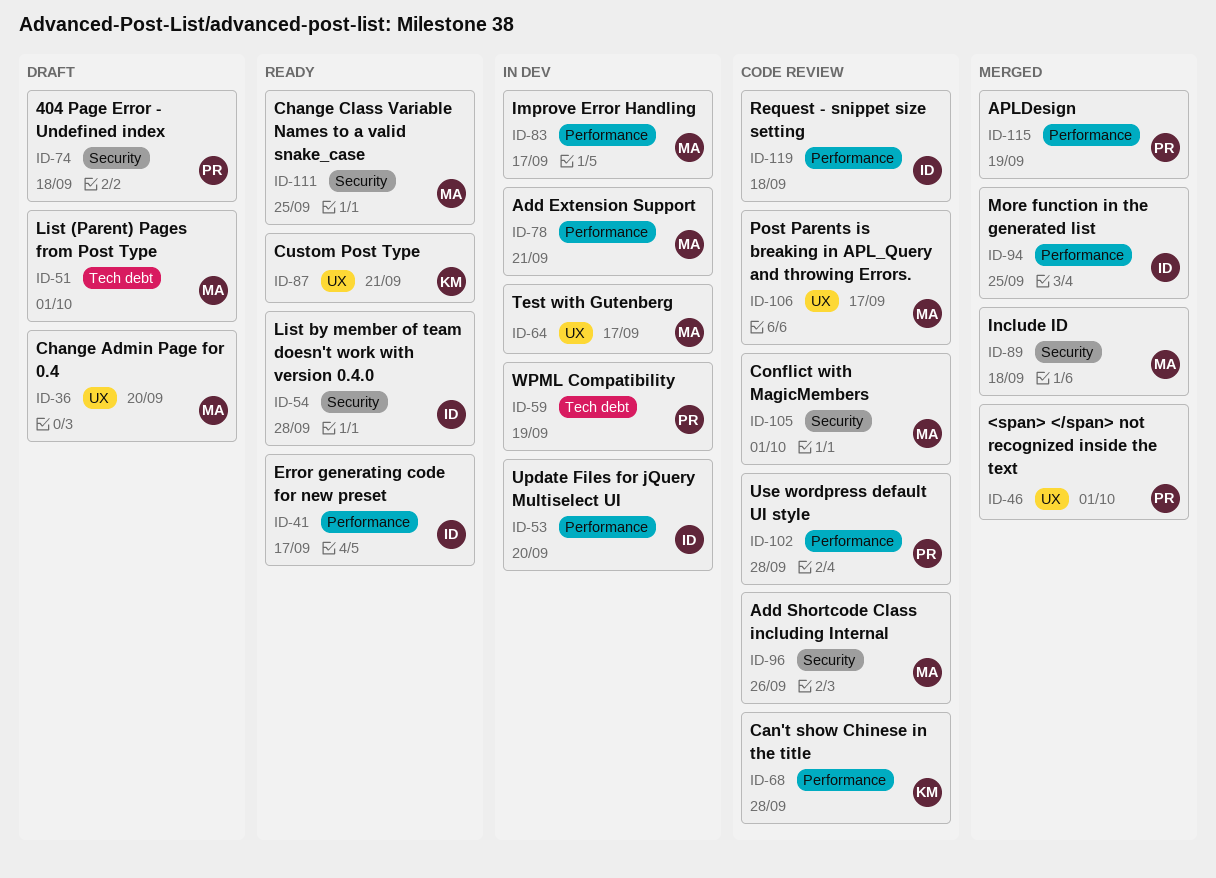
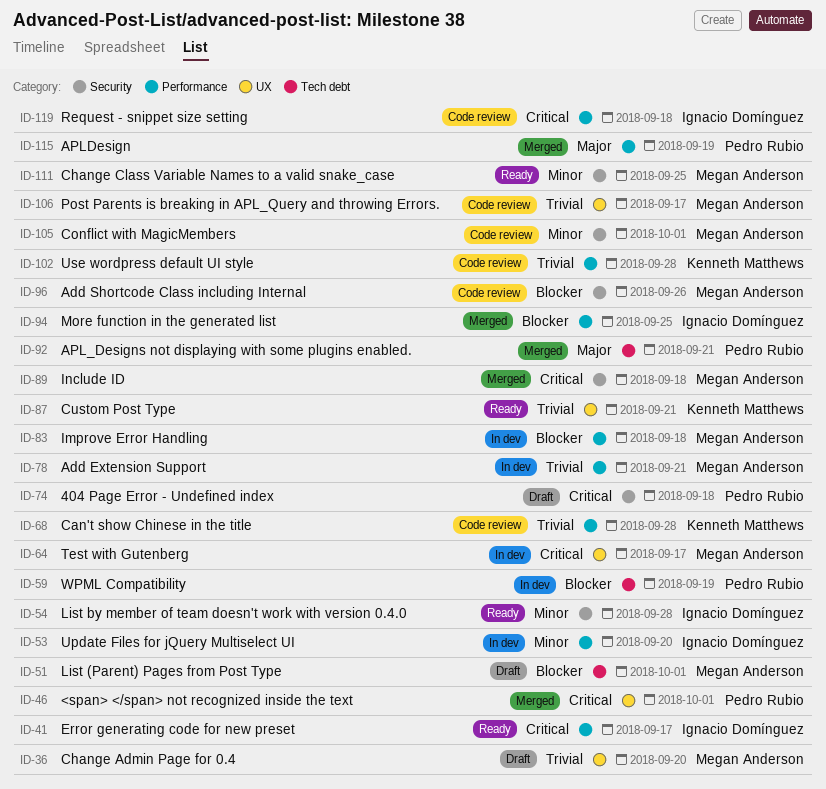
ID-83, due: Sep 17 -> Sep 18
ID-92: none -> present
ID-102, owner: Pedro Rubio -> Kenneth Matthews

